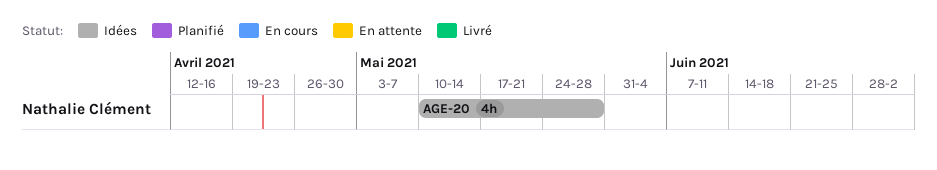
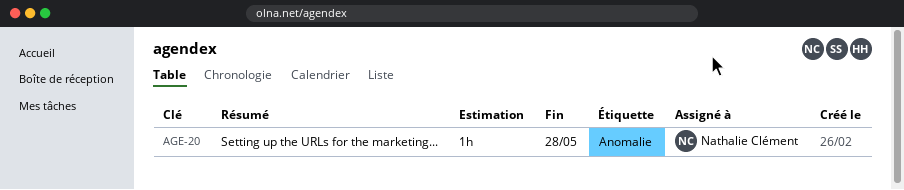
AGE-20, estimate: 4h -> 1h

